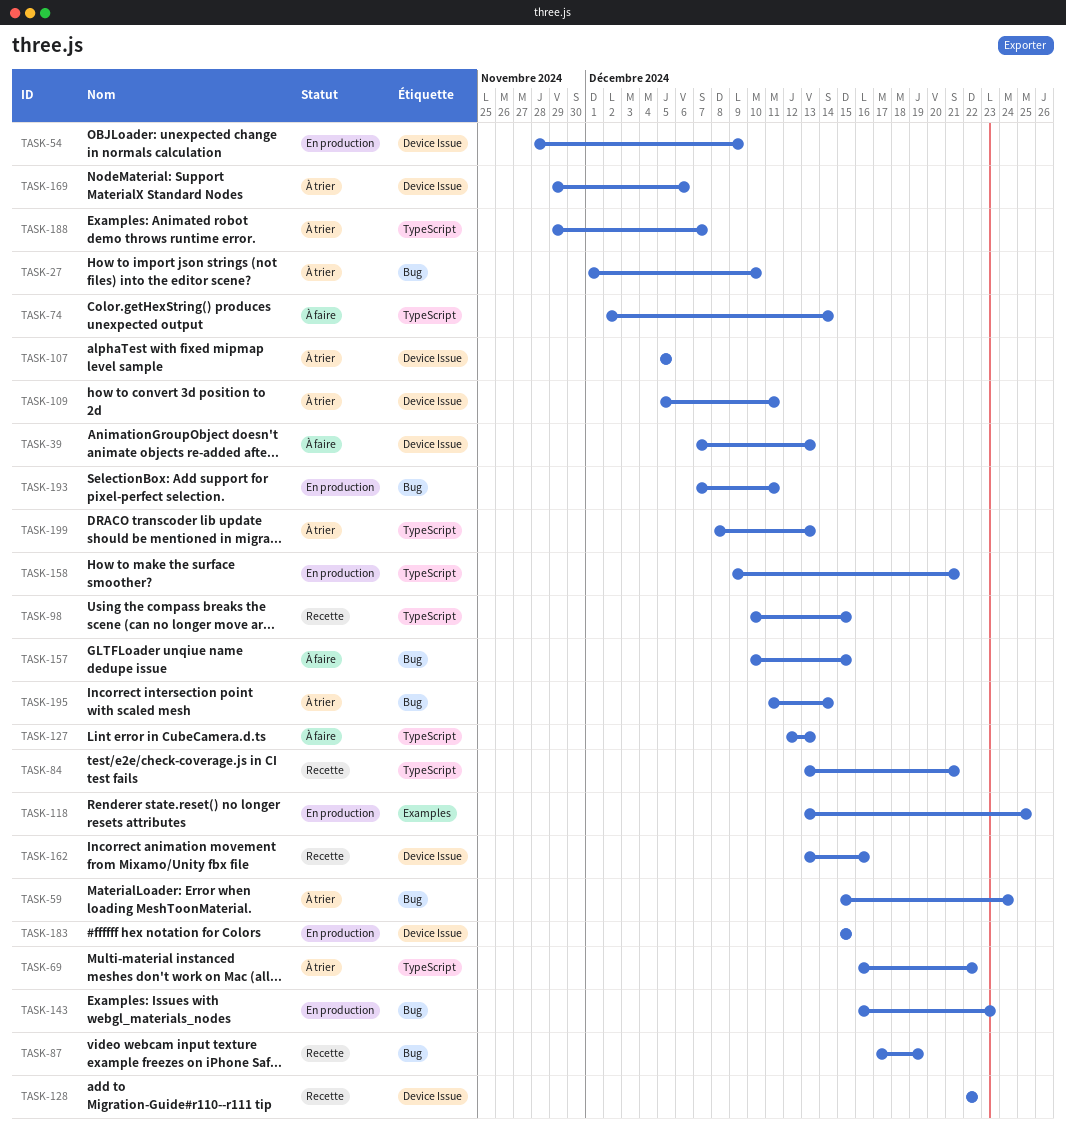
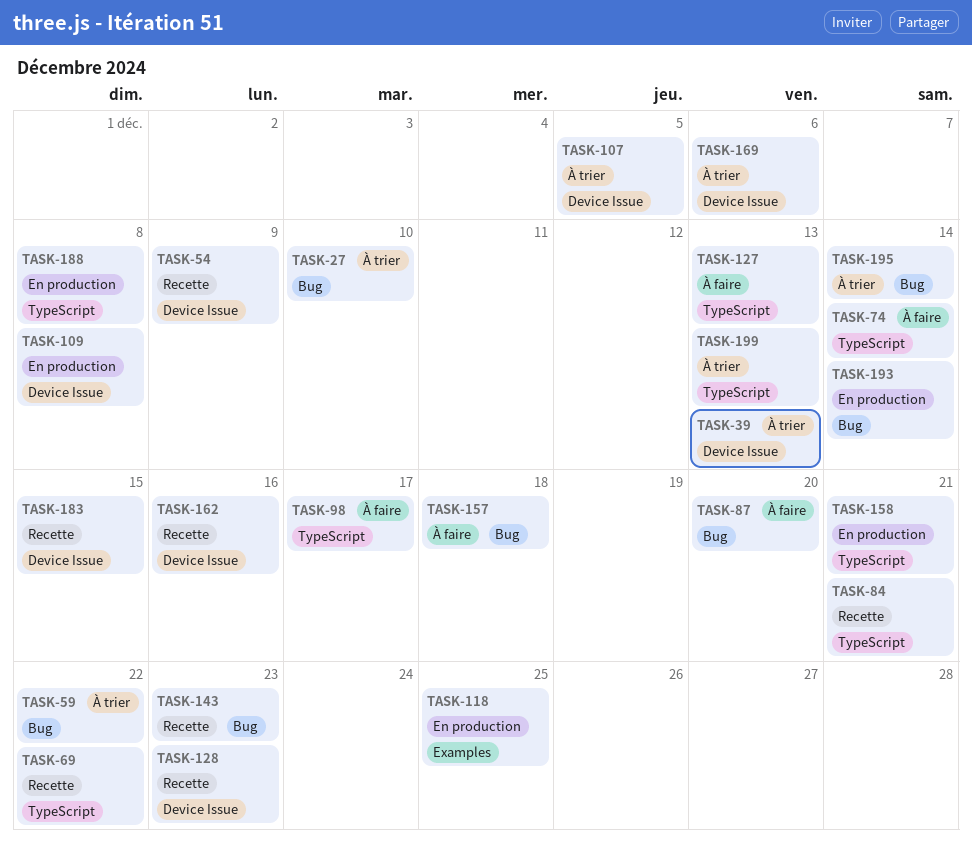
TASK-39, status: À faire -> À trier
TASK-54, status: En production -> Recette
TASK-59, due: Dec 24 -> Dec 22
TASK-69, status: À trier -> Recette
TASK-87, status: Recette -> À faire
TASK-87, due: Dec 19 -> Dec 20
TASK-98, status: Recette -> À faire
TASK-98, due: Dec 15 -> Dec 17
TASK-109, status: À trier -> En production
TASK-109, due: Dec 11 -> Dec 8
TASK-128, due: Dec 22 -> Dec 23
TASK-143, status: En production -> Recette
TASK-157, due: Dec 15 -> Dec 18
TASK-183, status: En production -> Recette
TASK-188, status: À trier -> En production
TASK-188, due: Dec 7 -> Dec 8
TASK-193, due: Dec 11 -> Dec 14

